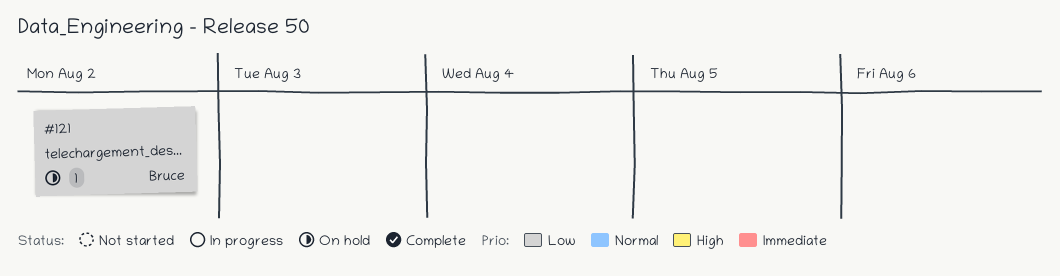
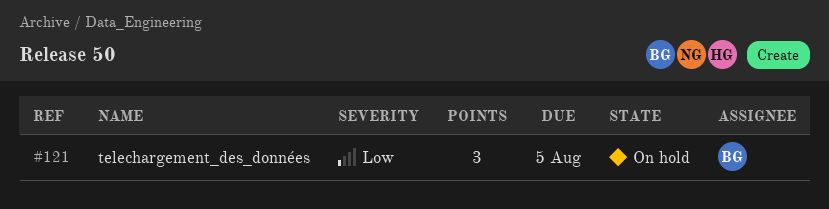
#121, estimate: 1 -> 3
#121, due: Aug 2 -> Aug 5

